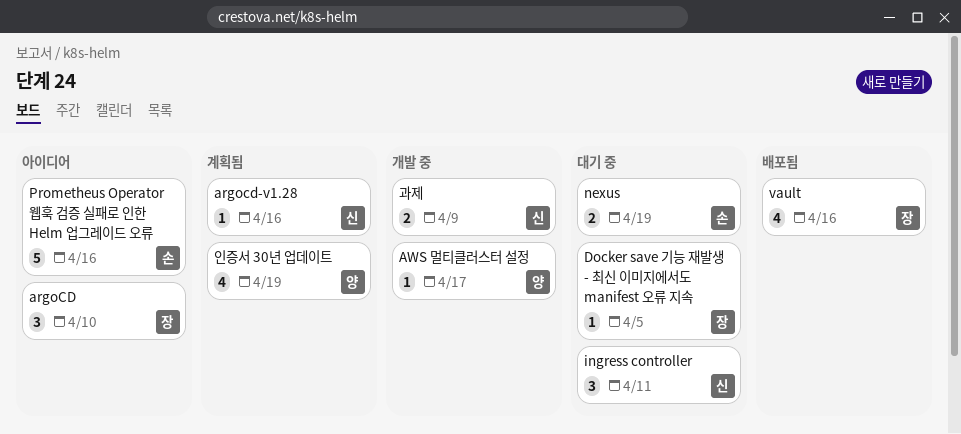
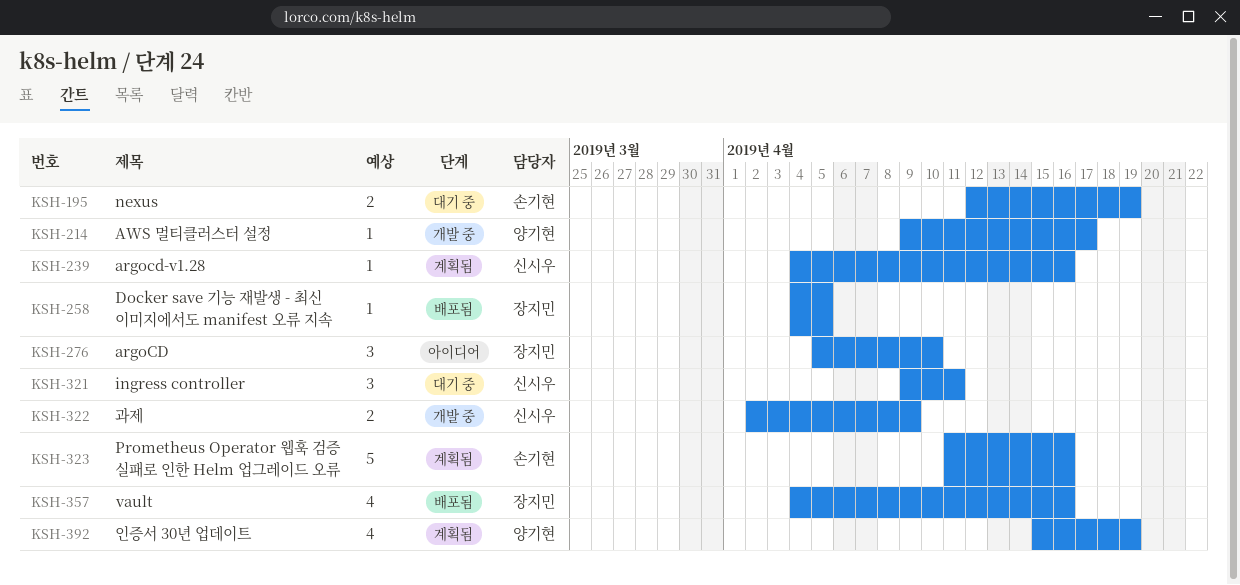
Docker save 기능 재발생 - 최신 이미지에서도 manifest 오류 지속, status: 대기 중 -> 배포됨
Prometheus Operator 웹훅 검증 실패로 인한 Helm 업그레이드 오류, status: 아이디어 -> 계획됨

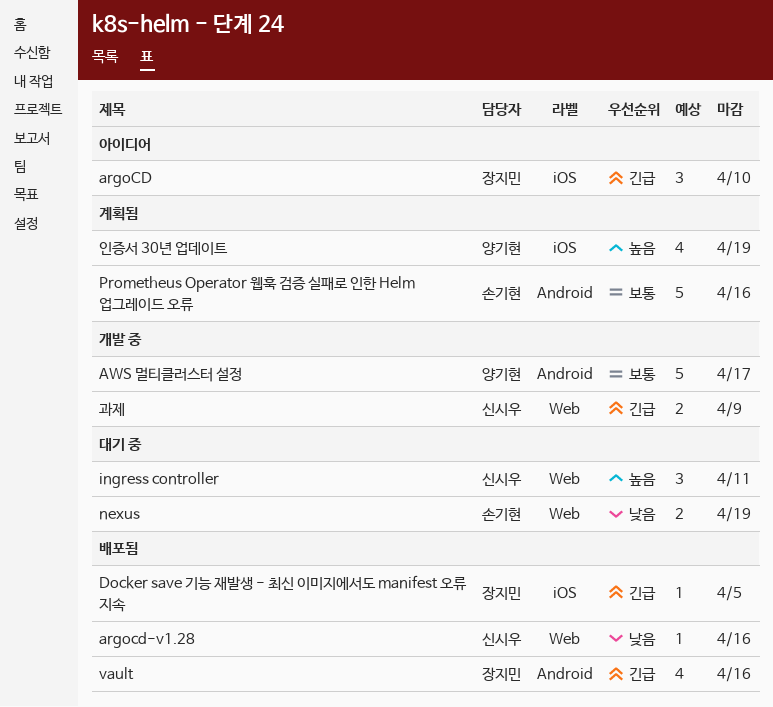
argocd-v1.28, status: 계획됨 -> 배포됨
AWS 멀티클러스터 설정, estimate: 1 -> 5

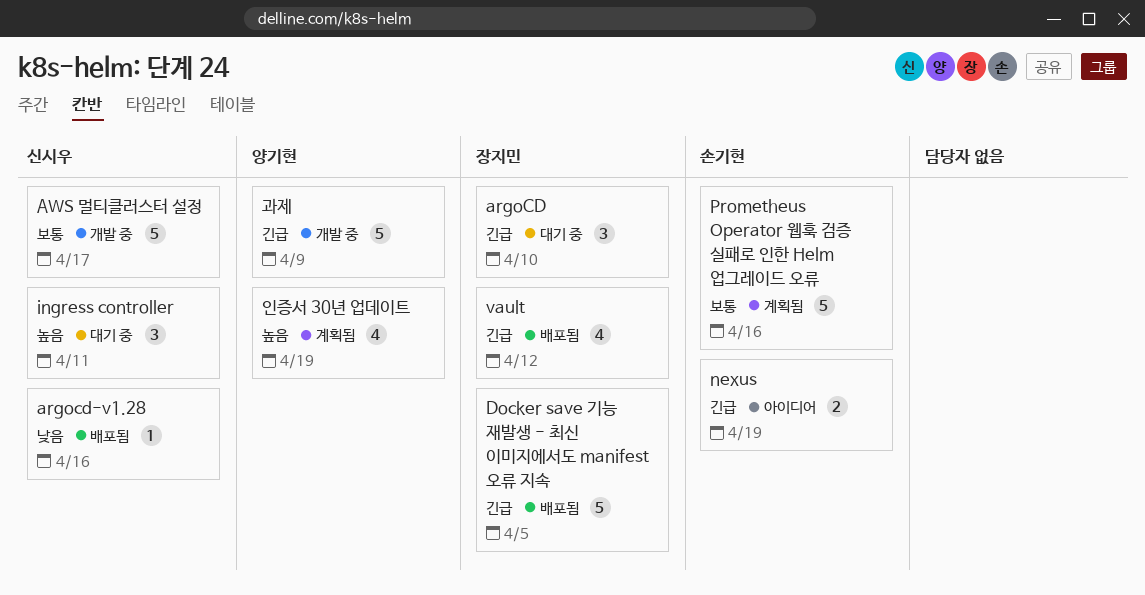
argoCD, status: 아이디어 -> 대기 중
AWS 멀티클러스터 설정, owner: 양기현 -> 신시우
Docker save 기능 재발생 - 최신 이미지에서도 manifest 오류 지속, estimate: 1 -> 5
nexus, status: 대기 중 -> 아이디어
nexus, priority: 낮음 -> 긴급
vault, due: Apr 16 -> Apr 12
과제, owner: 신시우 -> 양기현
과제, estimate: 2 -> 5

